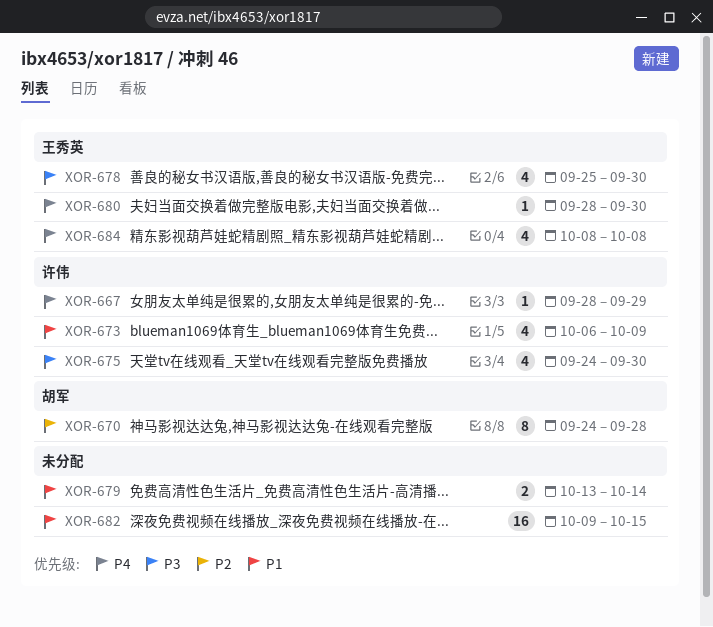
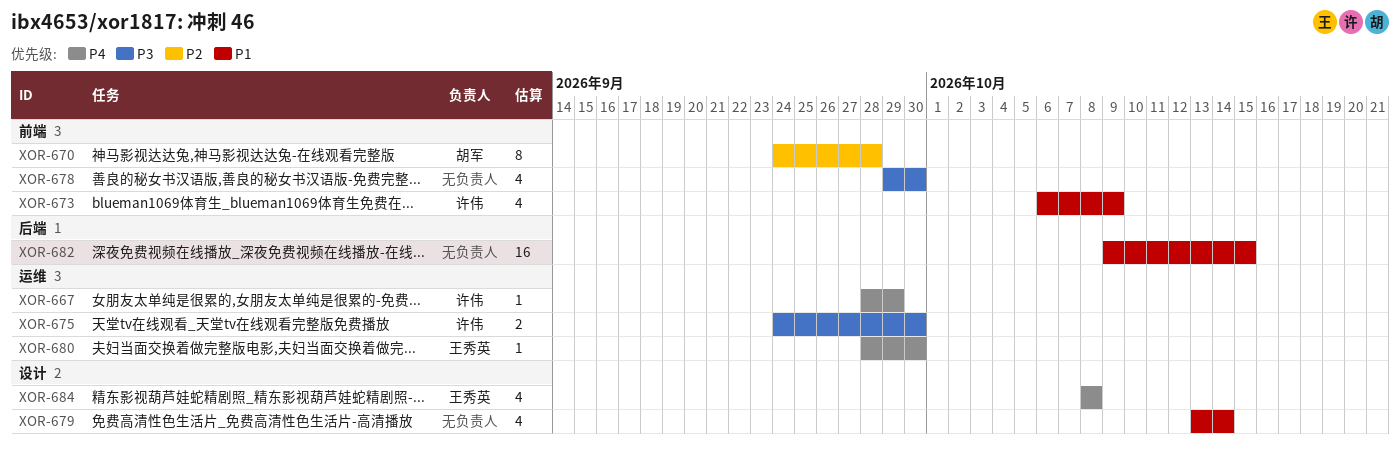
XOR-675, estimate: 4 -> 2
XOR-678, owner: 王秀英 -> none
XOR-678, start: Sep 25 -> Sep 29
XOR-679, estimate: 2 -> 4

